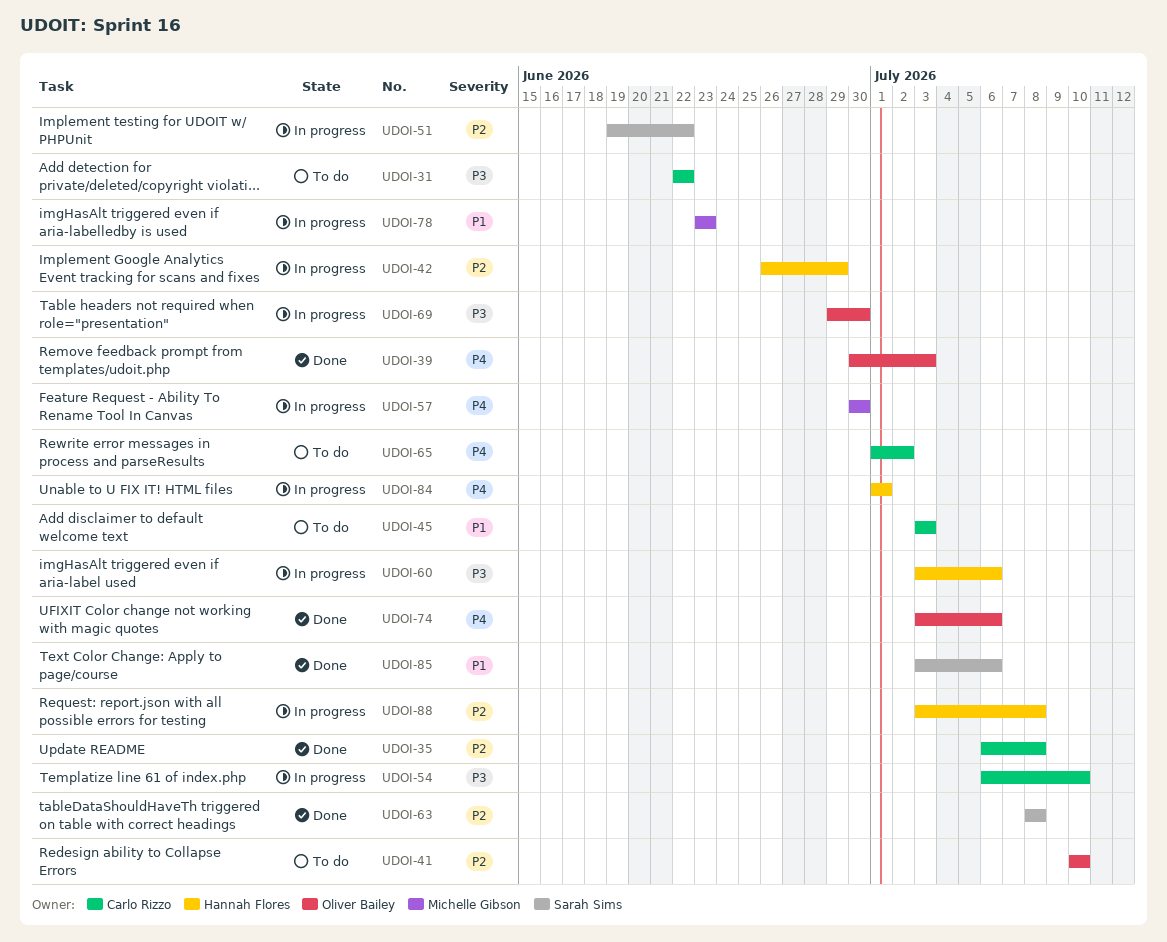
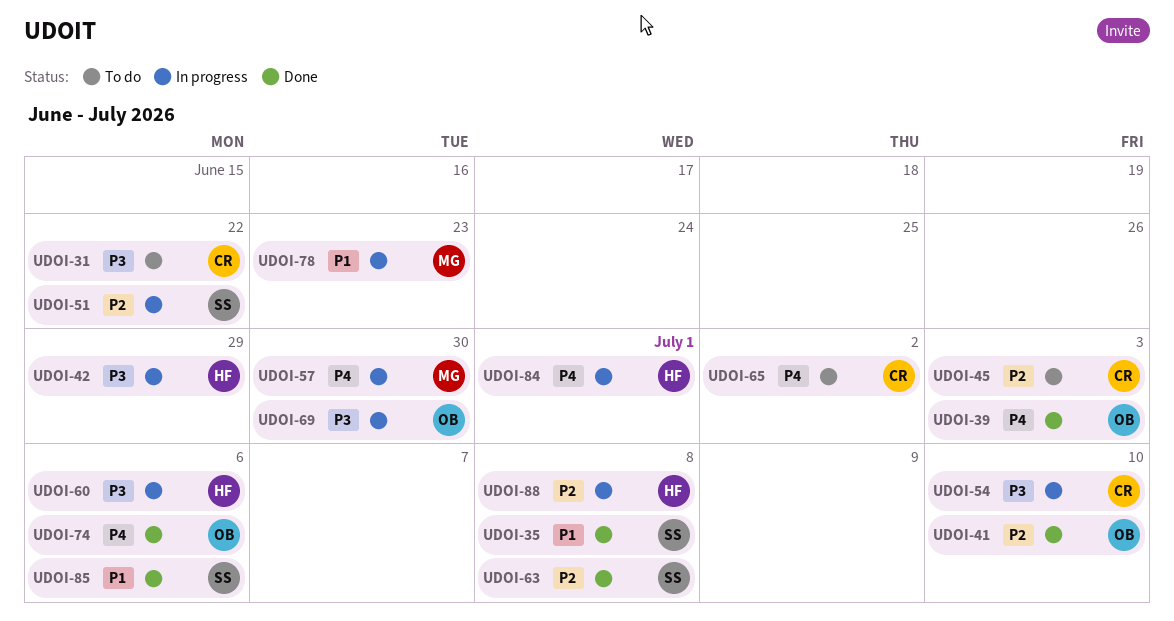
UDOI-35, owner: Carlo Rizzo -> Sarah Sims
UDOI-35, priority: P2 -> P1
UDOI-41, status: To do -> Done
UDOI-42, priority: P2 -> P3
UDOI-45, priority: P1 -> P2

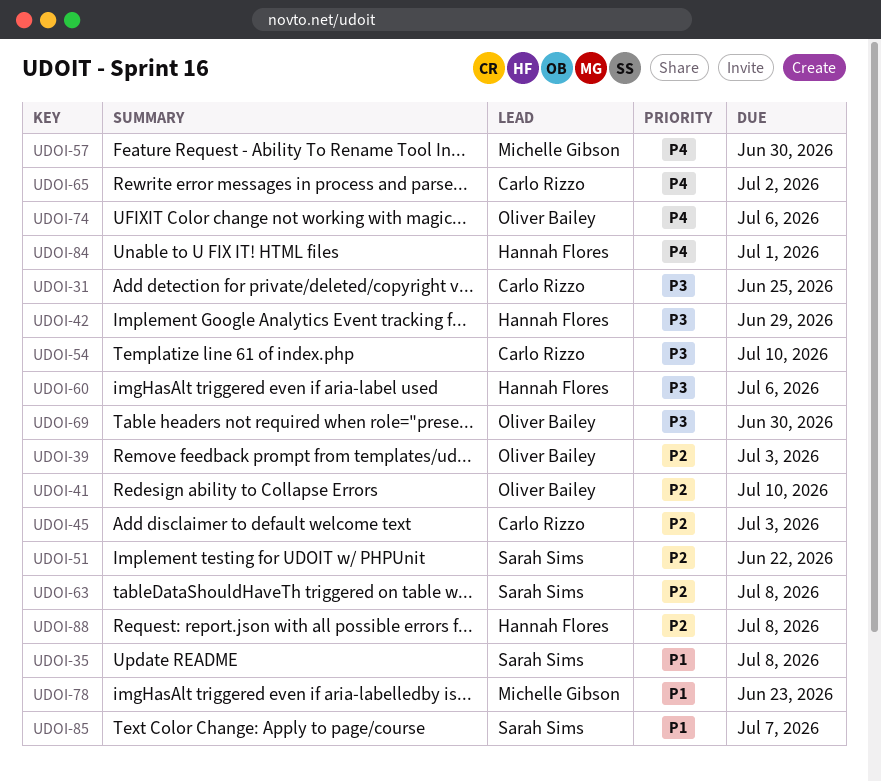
UDOI-31, due: Jun 22 -> Jun 25
UDOI-39, priority: P4 -> P2
UDOI-85, due: Jul 6 -> Jul 7

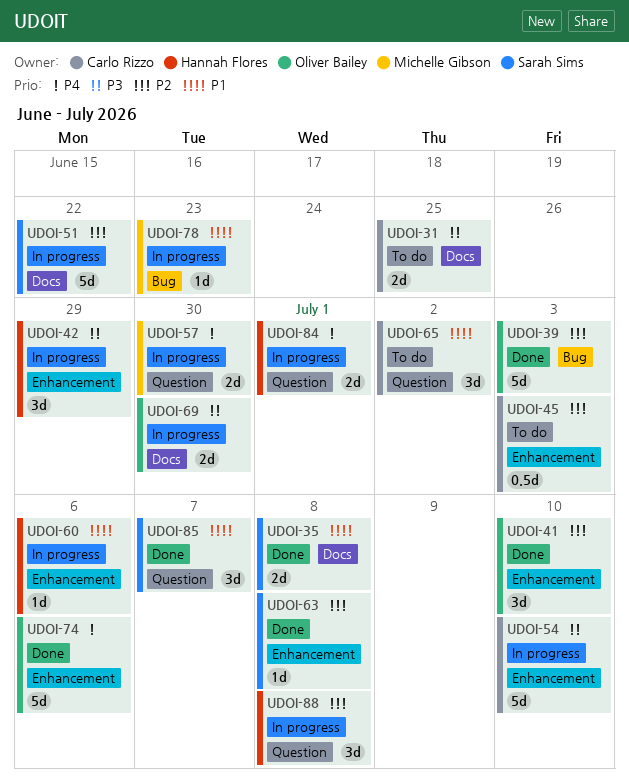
UDOI-60, priority: P3 -> P1
UDOI-65, priority: P4 -> P1

